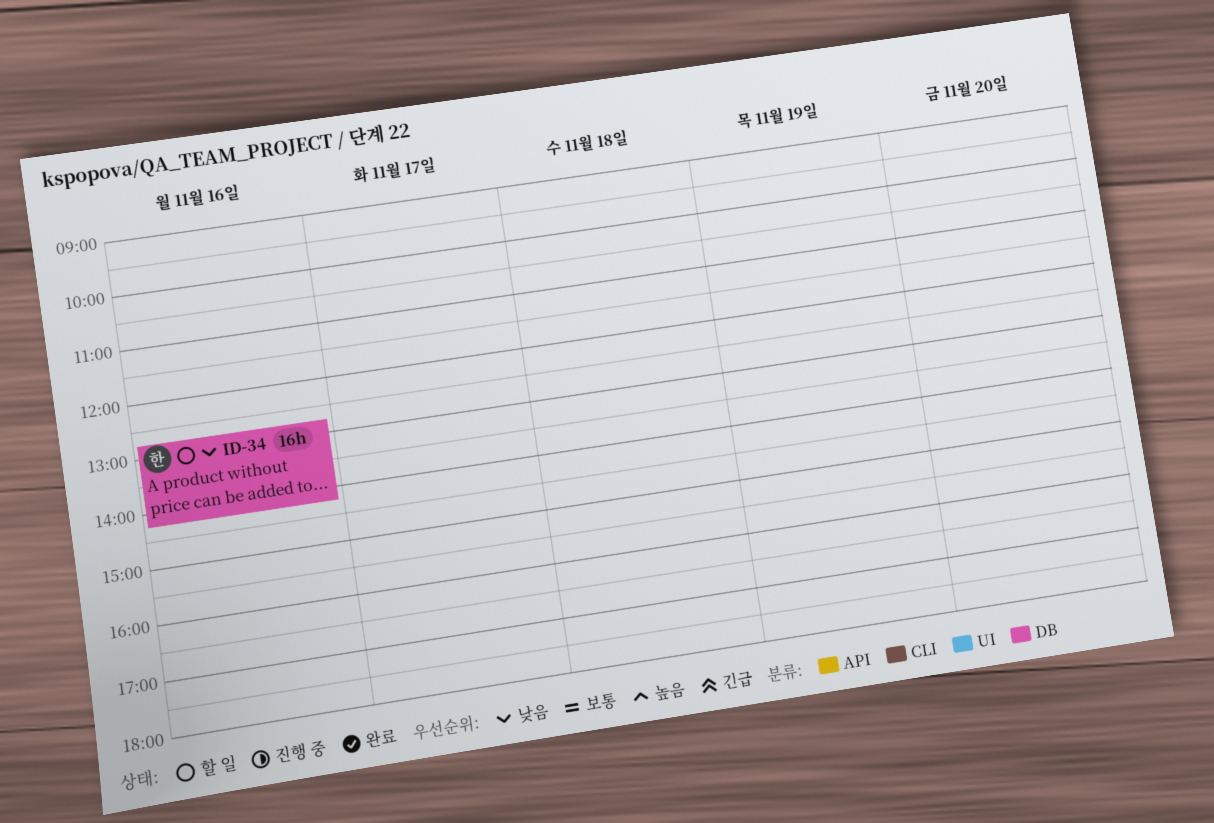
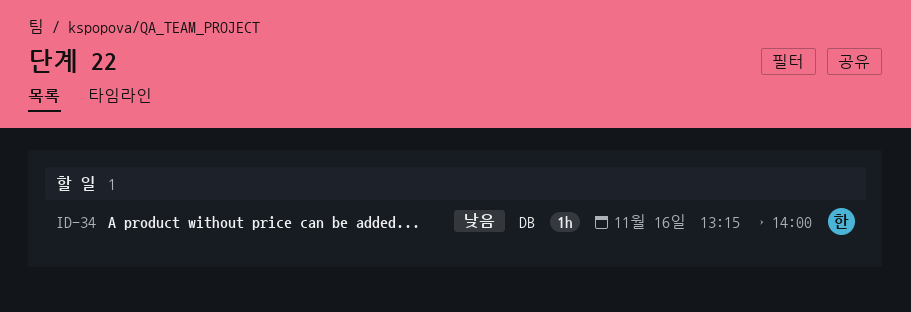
ID-34, estimate: 16h -> 1h
ID-34, begins: 12:45 -> 13:15
ID-34, ends: 14:15 -> 14:00

